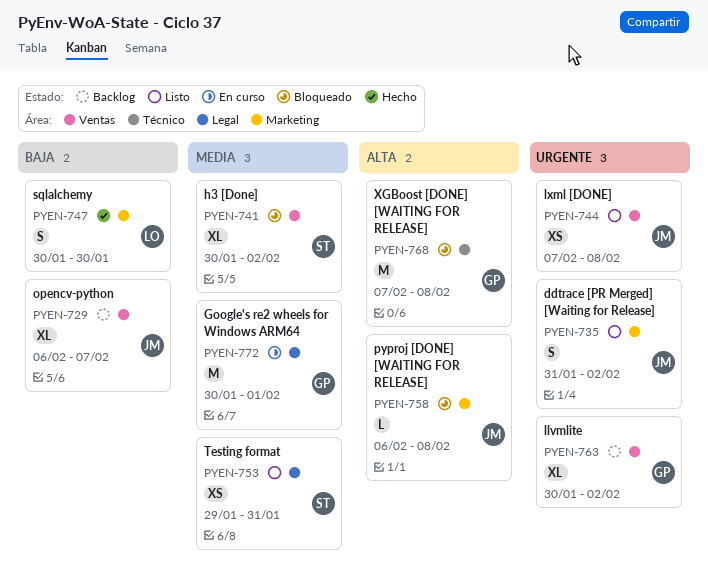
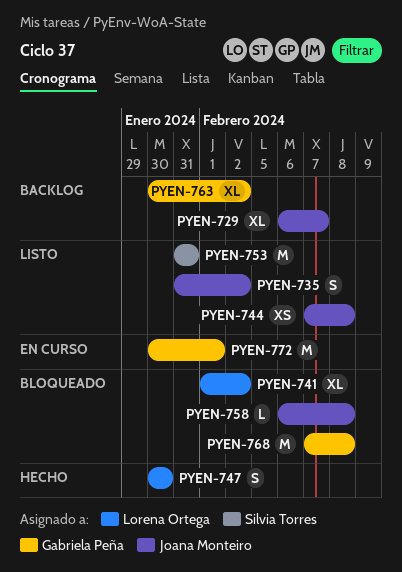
PYEN-741, owner: Silvia Torres -> Lorena Ortega
PYEN-741, start: Jan 30 -> Feb 1
PYEN-753, estimate: XS -> M
PYEN-753, start: Jan 29 -> Jan 31

